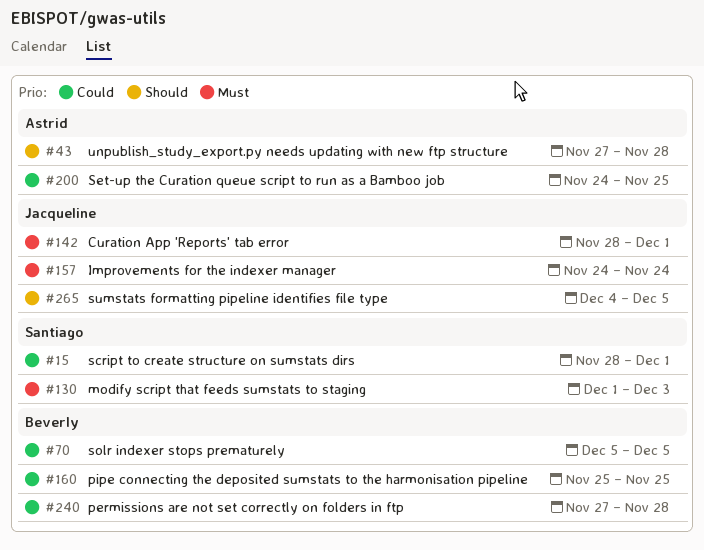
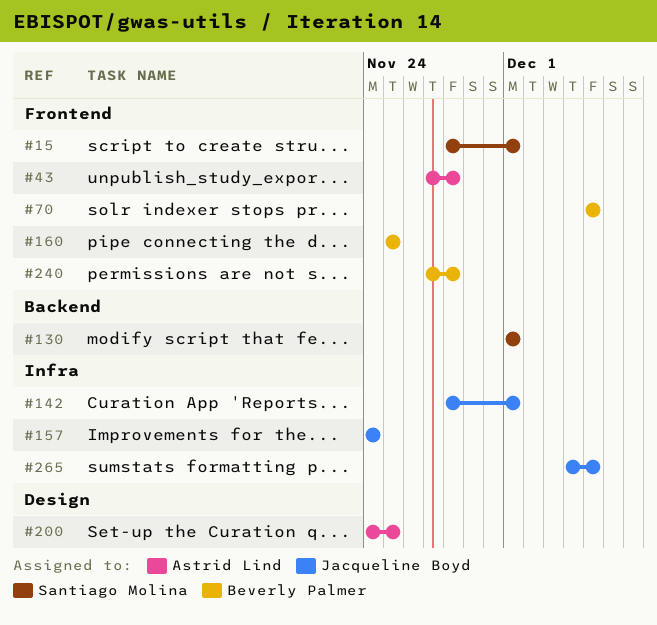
#130, due: Dec 3 -> Dec 1

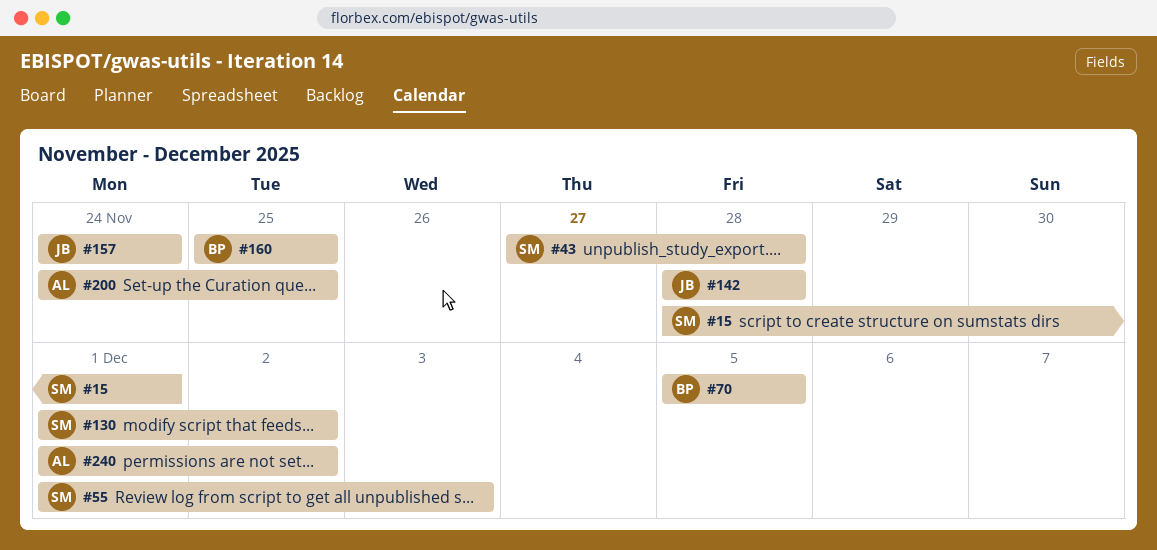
#43, owner: Astrid Lind -> Santiago Molina
#55: none -> present
#130, due: Dec 1 -> Dec 2
#142, due: Dec 1 -> Nov 28
#240, owner: Beverly Palmer -> Astrid Lind
#240, start: Nov 27 -> Dec 1
#240, due: Nov 28 -> Dec 2
#265: present -> none

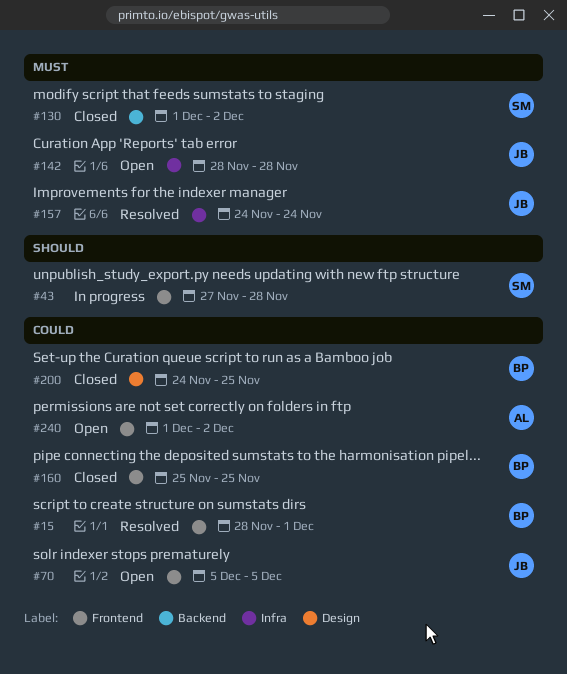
#15, owner: SM -> BP
#55: present -> none
#70, owner: BP -> JB
#200, owner: AL -> BP

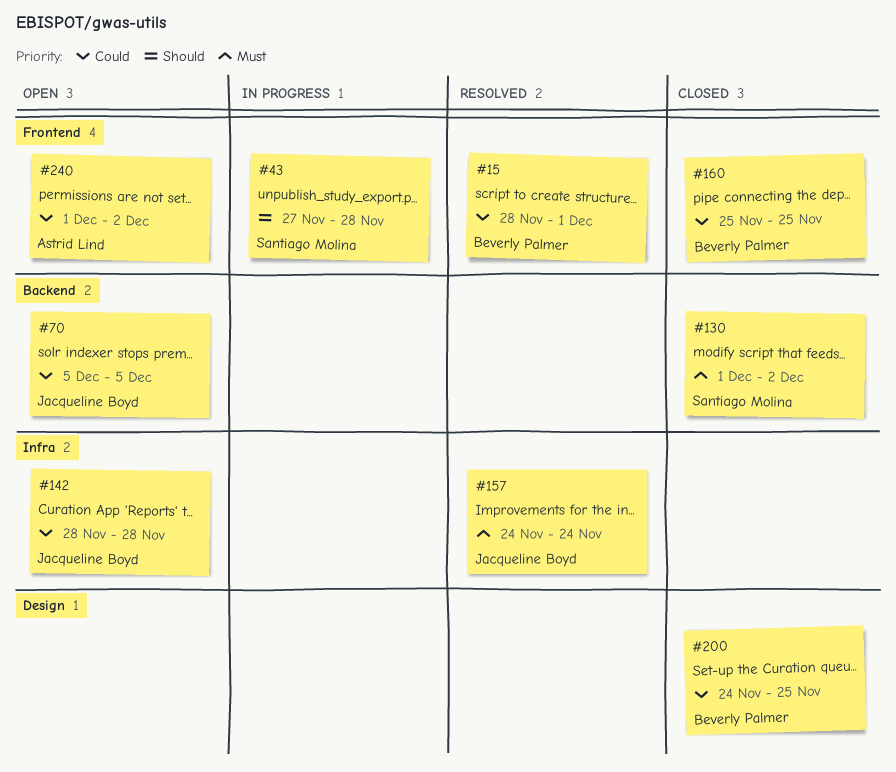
#70, label: Frontend -> Backend
#142, priority: Must -> Could

